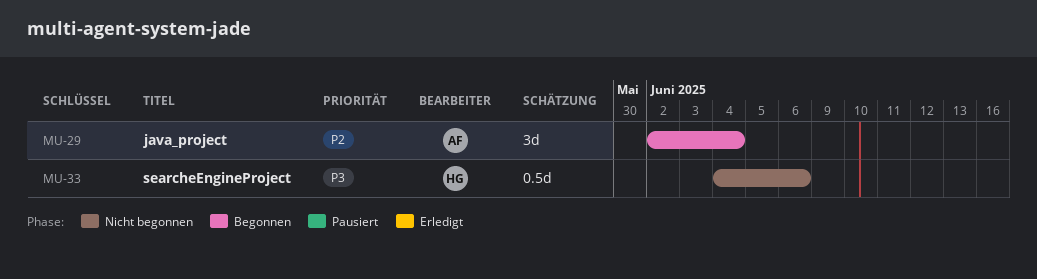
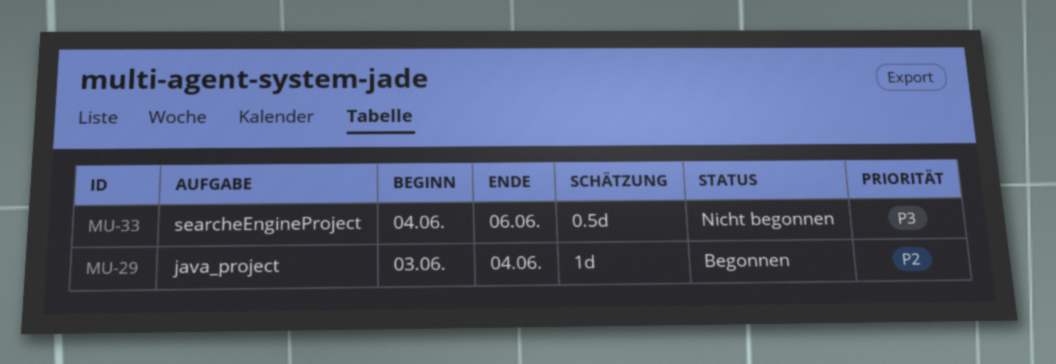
MU-29, estimate: 3d -> 1d
MU-29, start: Jun 2 -> Jun 3

